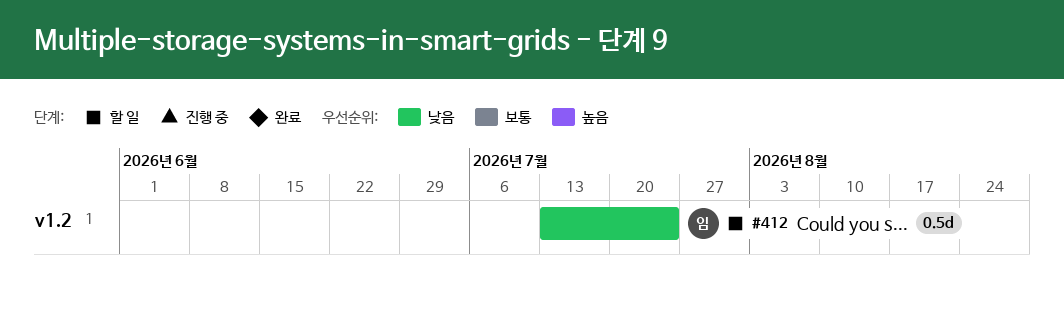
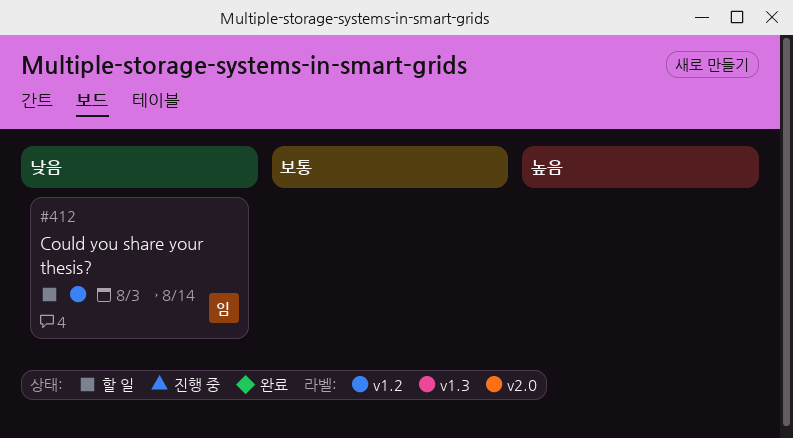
#412, start: Jul 13 -> Aug 3
#412, due: Jul 24 -> Aug 14

